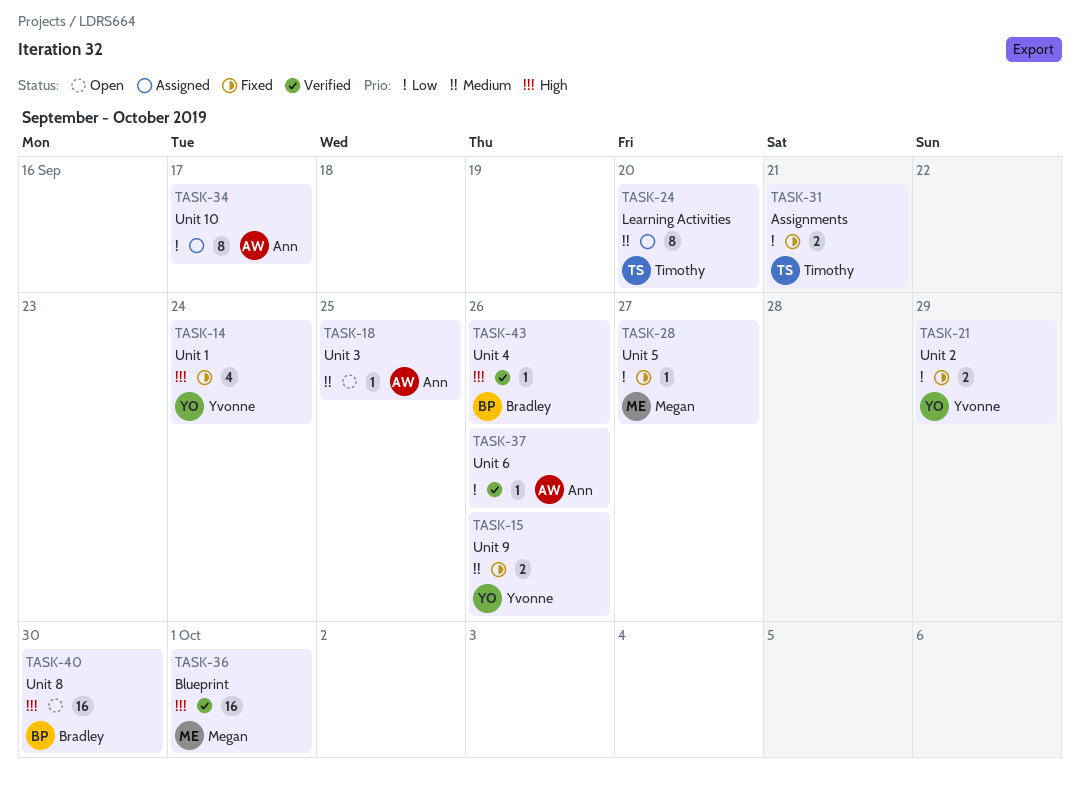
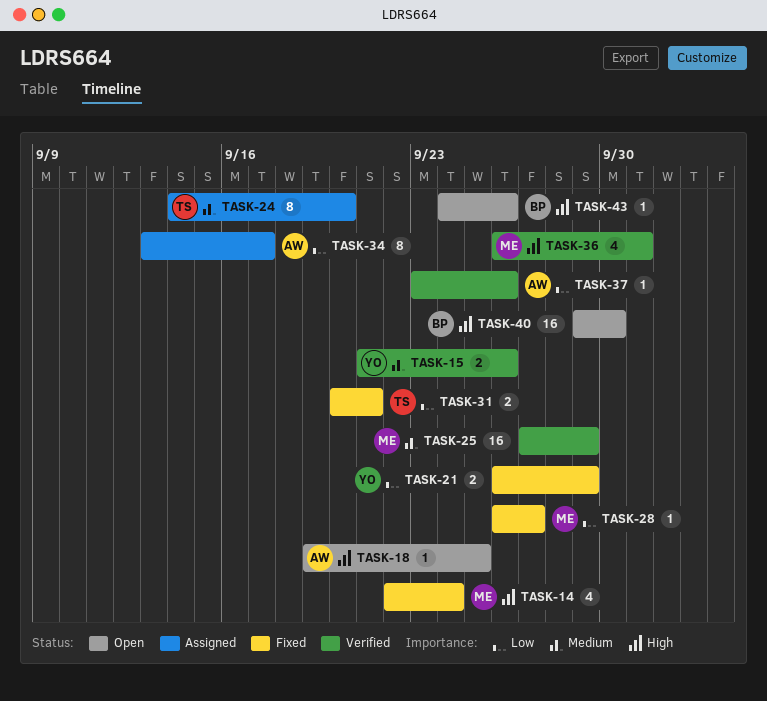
TASK-14, owner: Yvonne -> Megan
TASK-15, status: Fixed -> Verified
TASK-18, priority: Medium -> High
TASK-25: none -> present
TASK-36, estimate: 16 -> 4
TASK-43, status: Verified -> Open

